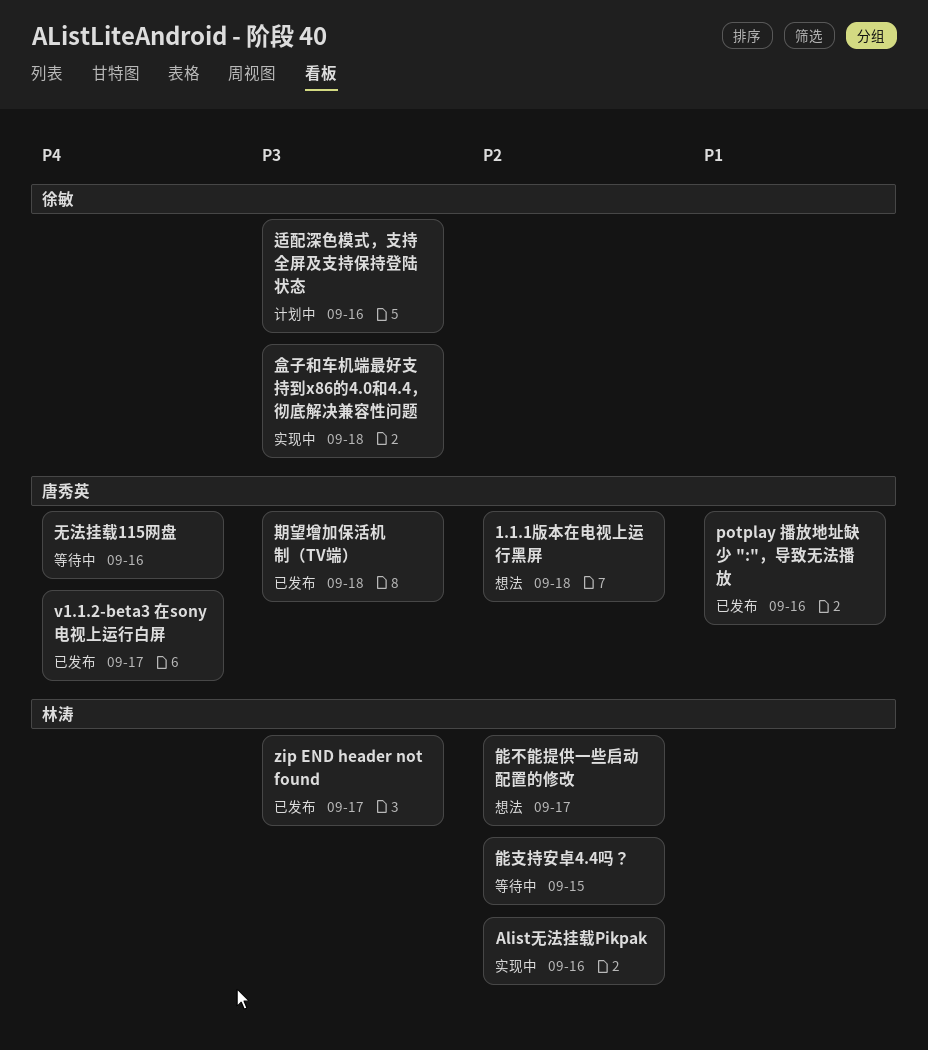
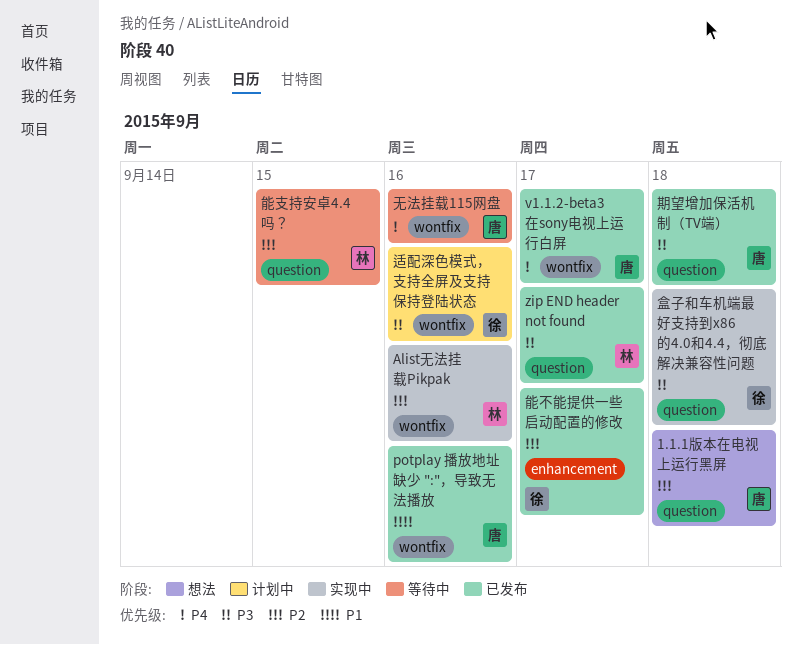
能不能提供一些启动配置的修改, status: 想法 -> 已发布
能不能提供一些启动配置的修改, owner: 林涛 -> 徐敏

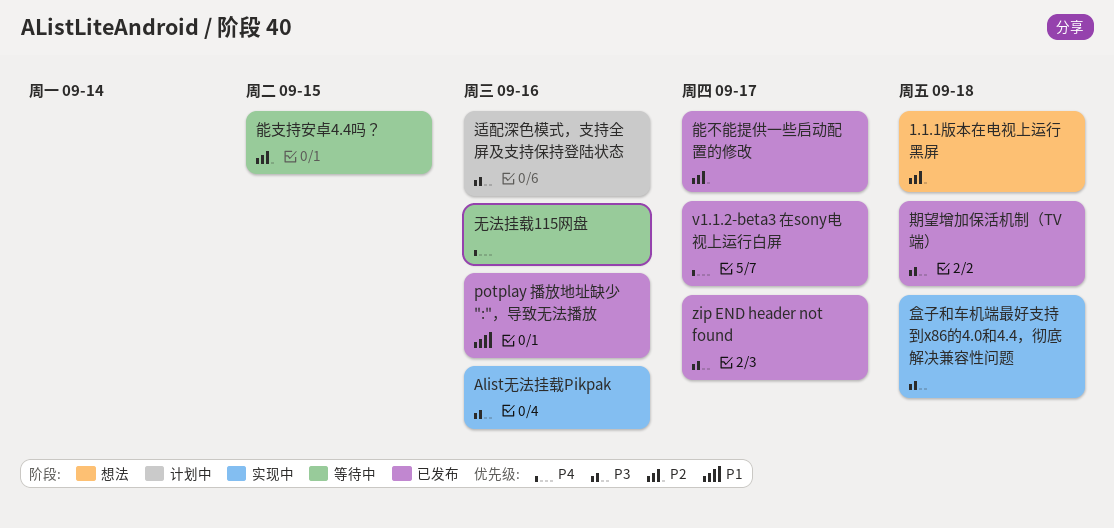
Alist无法挂载Pikpak, priority: P2 -> P3

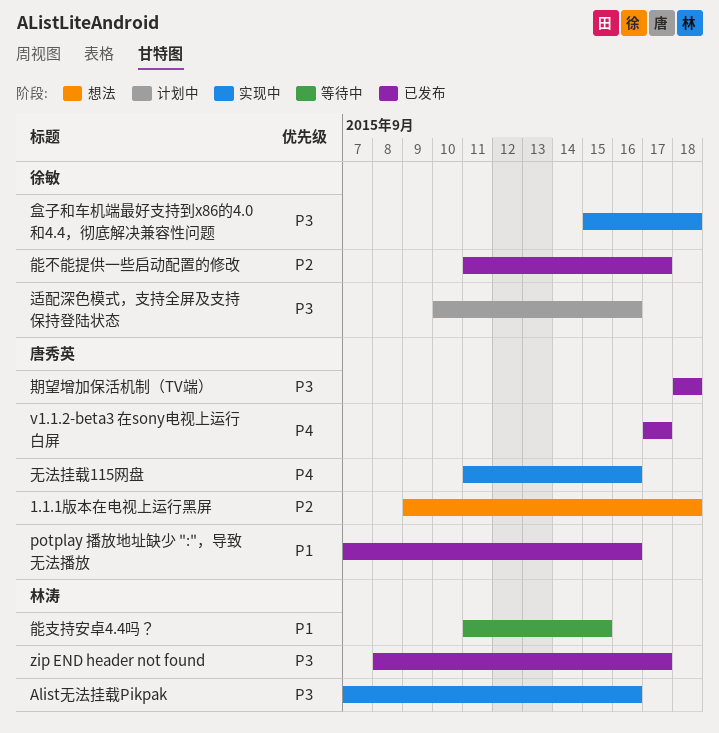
无法挂载115网盘, status: 等待中 -> 实现中
能支持安卓4.4吗？, priority: P2 -> P1

